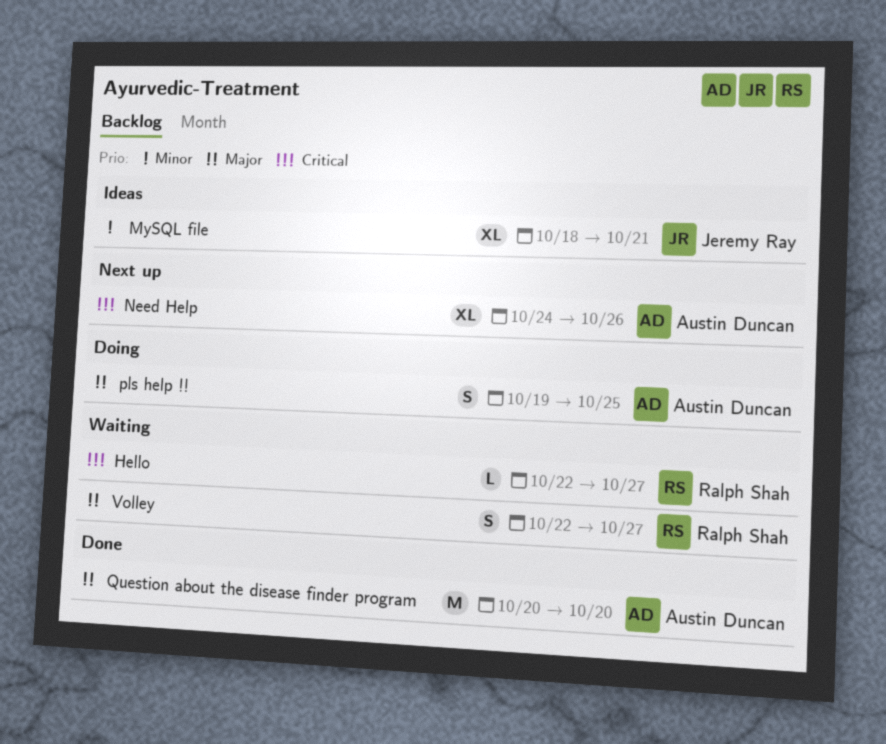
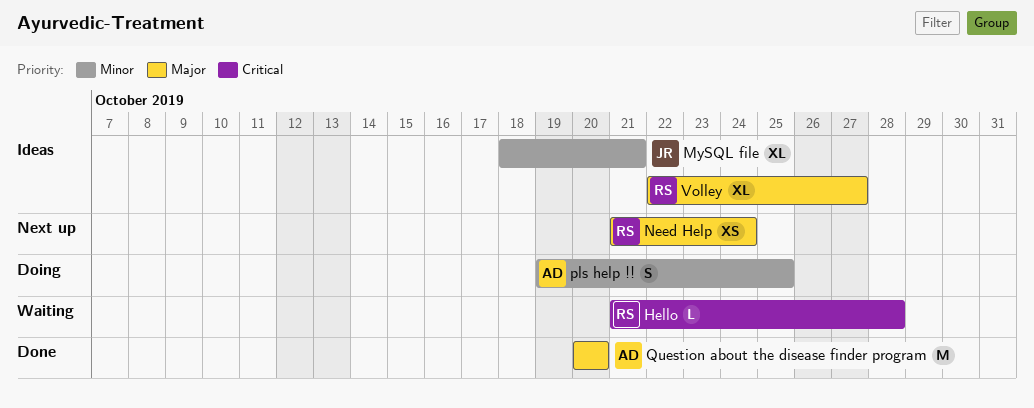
Hello, start: Oct 22 -> Oct 21
Hello, due: Oct 27 -> Oct 28
Need Help, owner: Austin Duncan -> Ralph Shah
Need Help, priority: Critical -> Major
Need Help, estimate: XL -> XS
Need Help, start: Oct 24 -> Oct 21
Need Help, due: Oct 26 -> Oct 24
pls help !!, priority: Major -> Minor
Volley, status: Waiting -> Ideas
Volley, estimate: S -> XL

